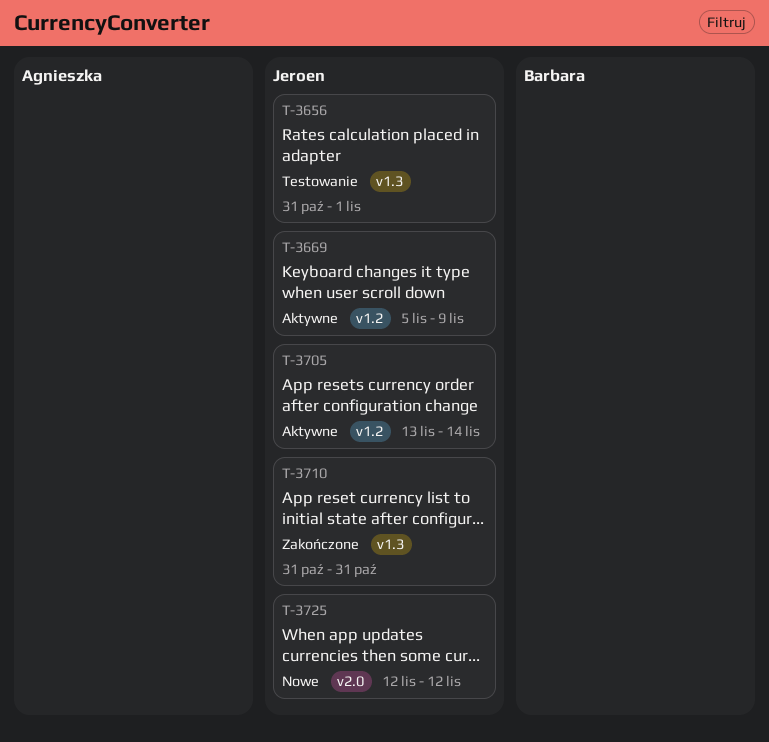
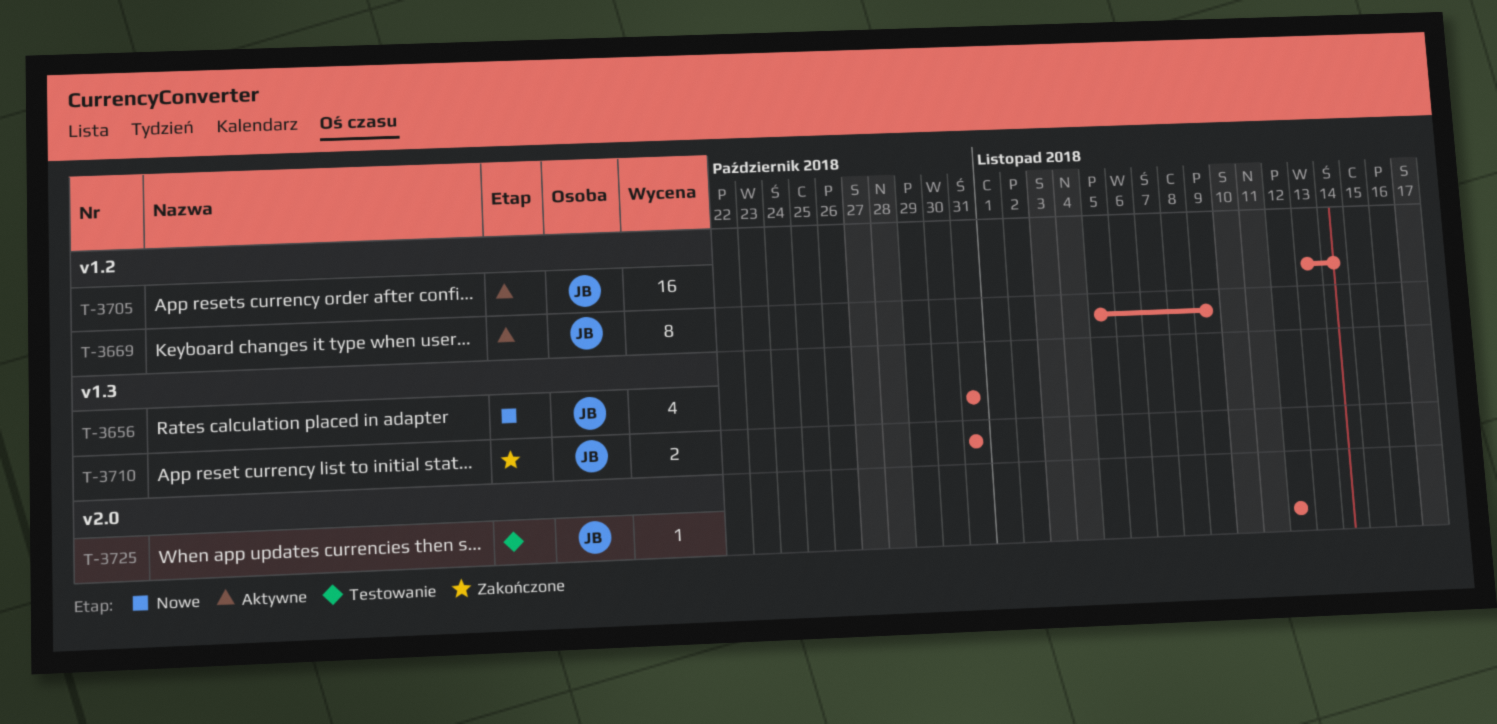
T-3656, status: Testowanie -> Nowe
T-3656, due: Nov 1 -> Oct 31
T-3725, status: Nowe -> Testowanie

